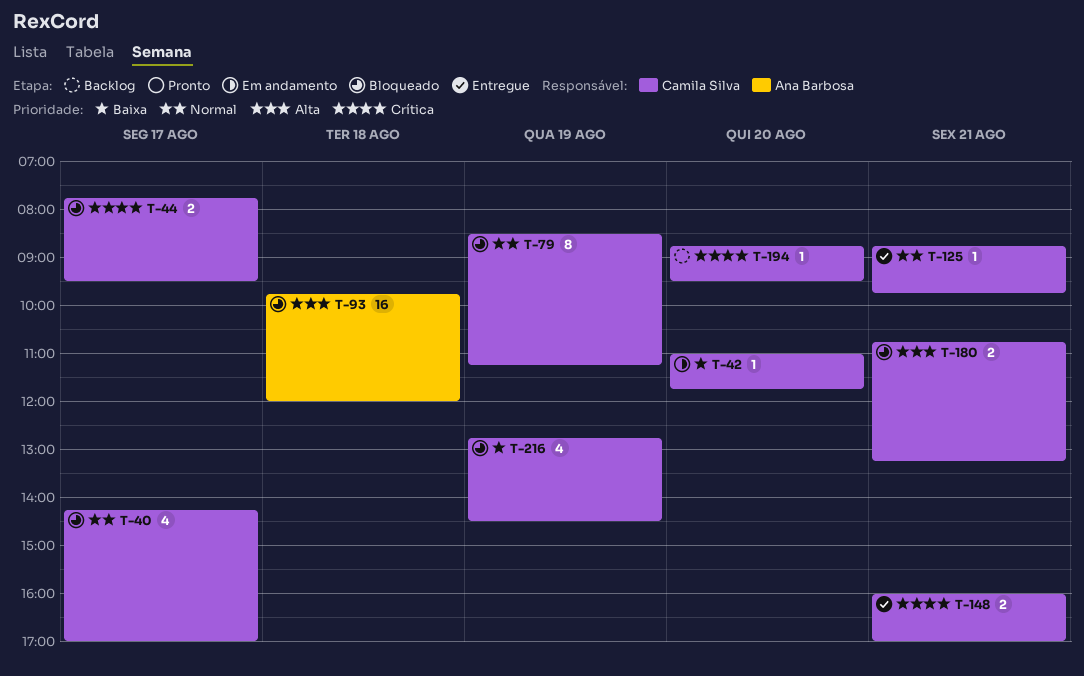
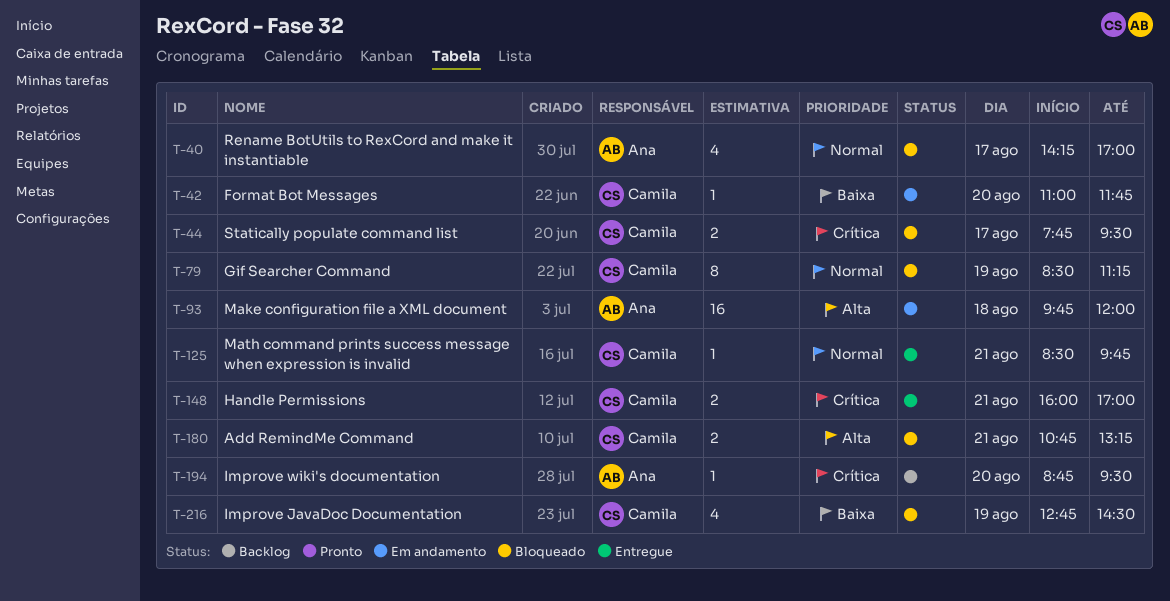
T-40, owner: Camila Silva -> Ana Barbosa
T-93, status: Bloqueado -> Em andamento
T-125, begins: 08:45 -> 08:30
T-194, owner: Camila Silva -> Ana Barbosa

